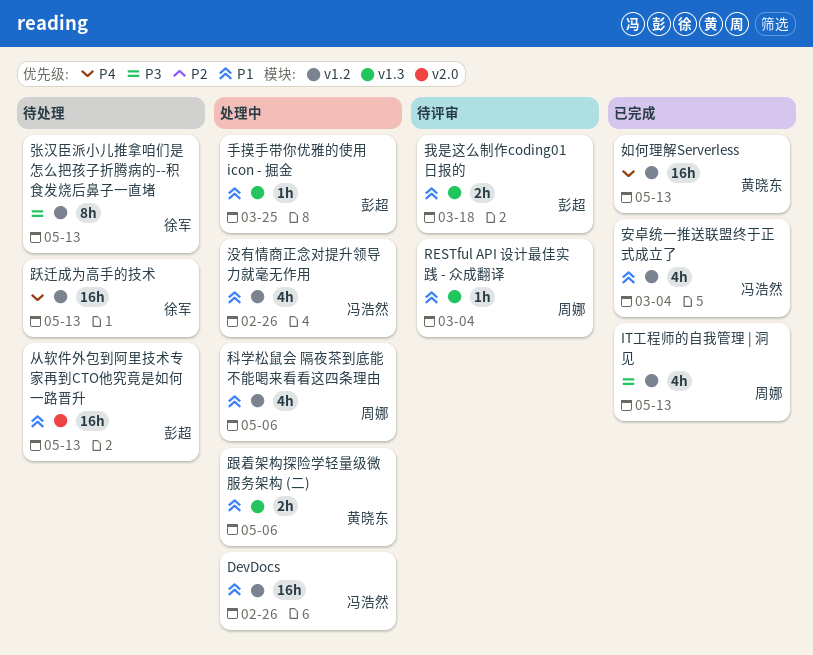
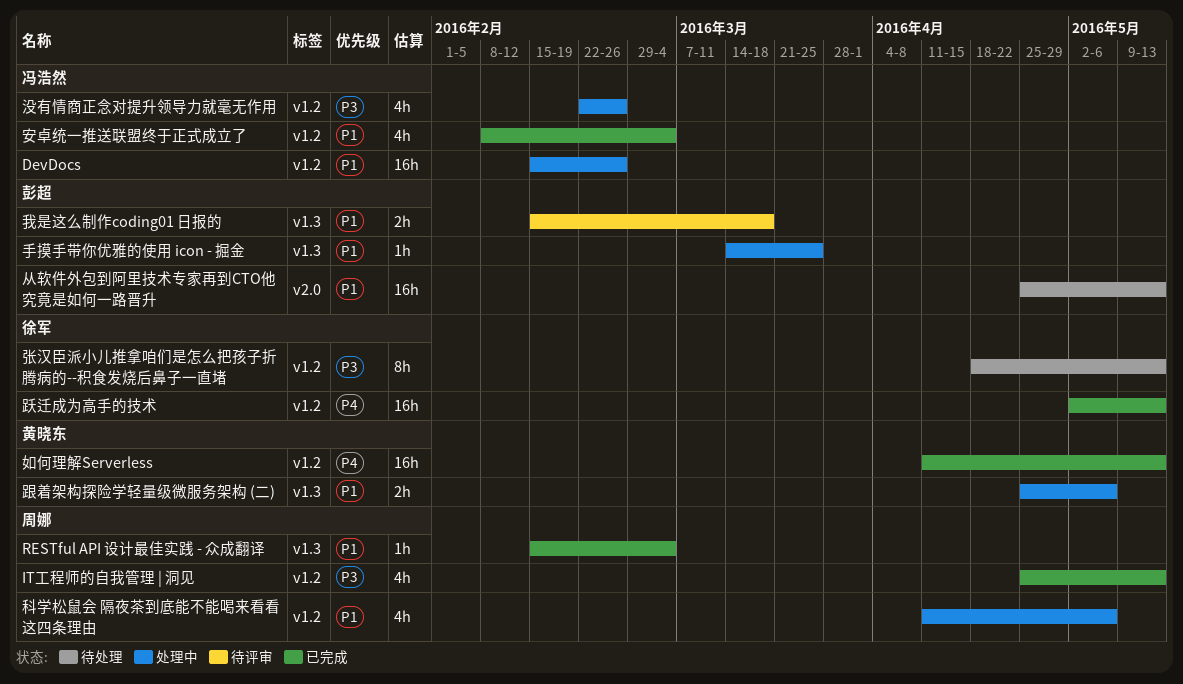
RESTful API 设计最佳实践 - 众成翻译, status: 待评审 -> 已完成
没有情商正念对提升领导力就毫无作用, priority: P1 -> P3
跃迁成为高手的技术, status: 待处理 -> 已完成

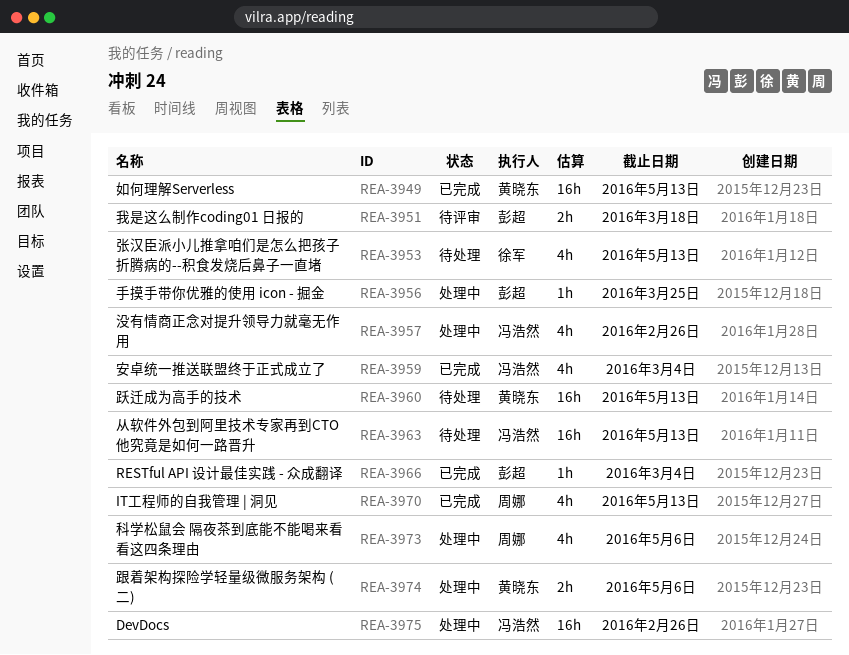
RESTful API 设计最佳实践 - 众成翻译, owner: 周娜 -> 彭超
从软件外包到阿里技术专家再到CTO他究竟是如何一路晋升, owner: 彭超 -> 冯浩然
张汉臣派小儿推拿咱们是怎么把孩子折腾病的--积食发烧后鼻子一直堵, estimate: 8h -> 4h
跃迁成为高手的技术, status: 已完成 -> 待处理
跃迁成为高手的技术, owner: 徐军 -> 黄晓东

